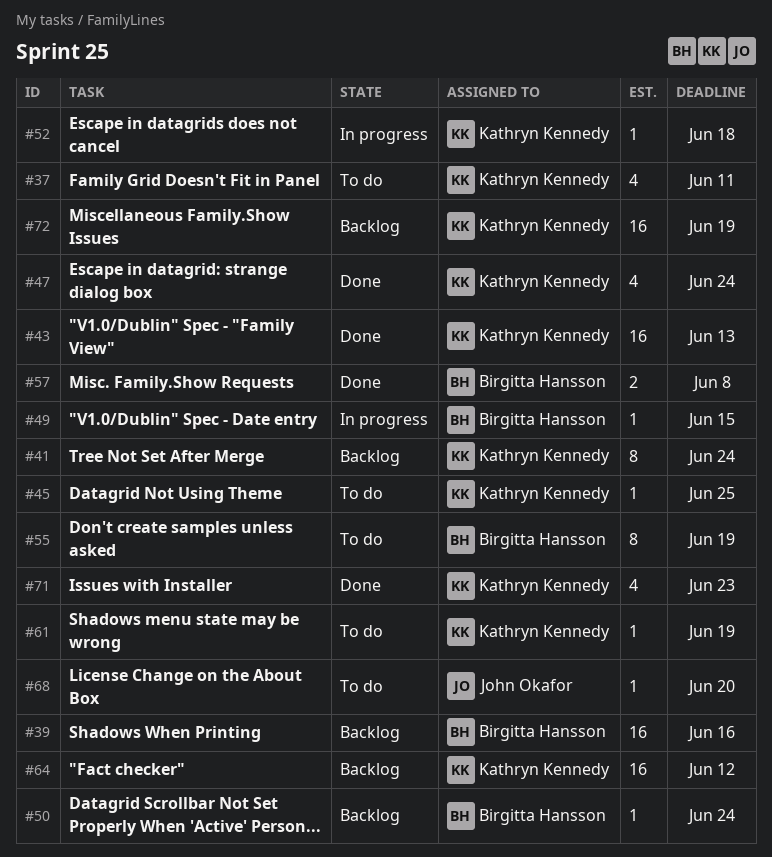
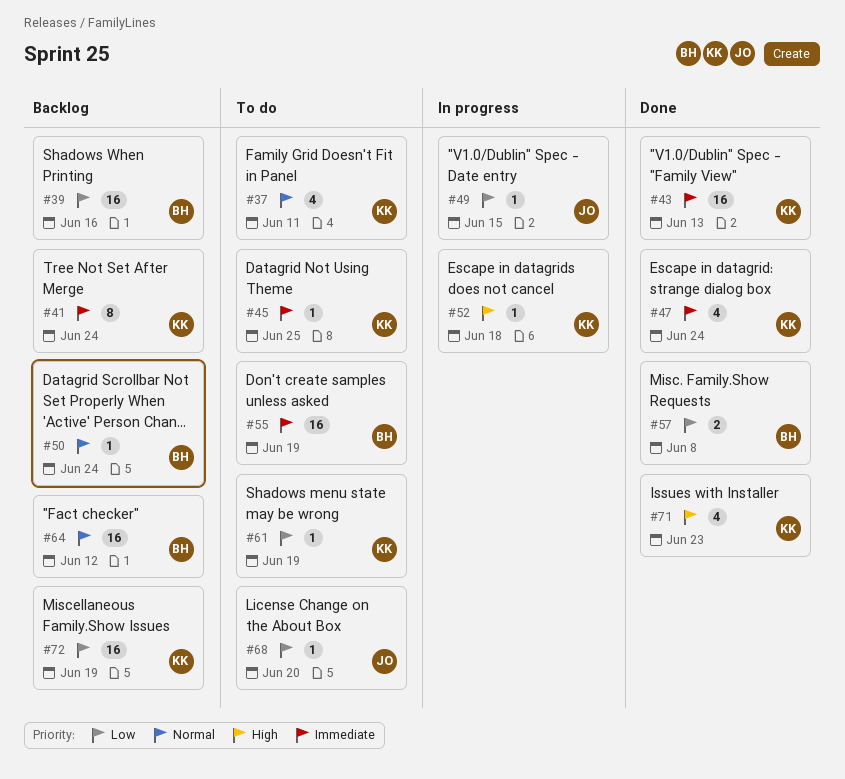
#49, owner: Birgitta Hansson -> John Okafor
#55, estimate: 8 -> 16
#64, owner: Kathryn Kennedy -> Birgitta Hansson

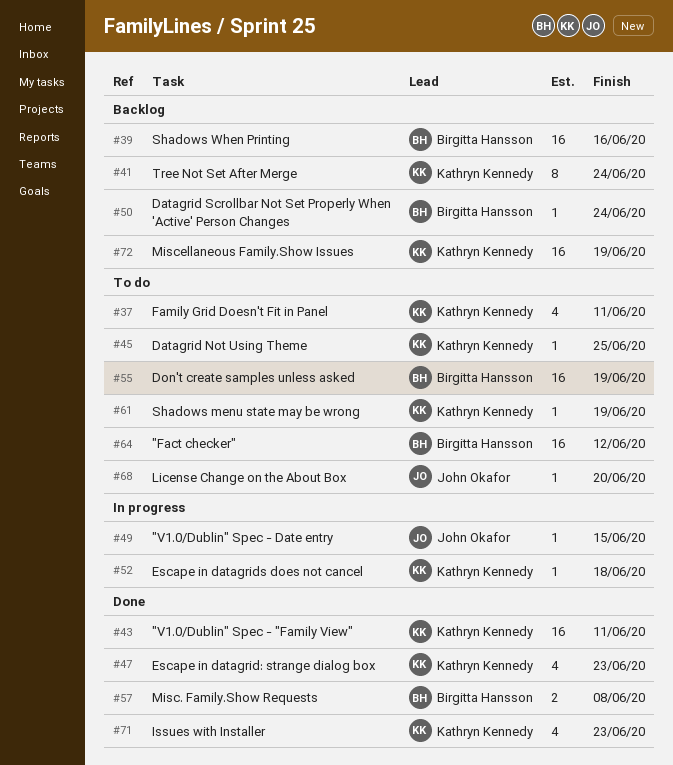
#43, due: Jun 13 -> Jun 11
#47, due: Jun 24 -> Jun 23
#64, status: Backlog -> To do

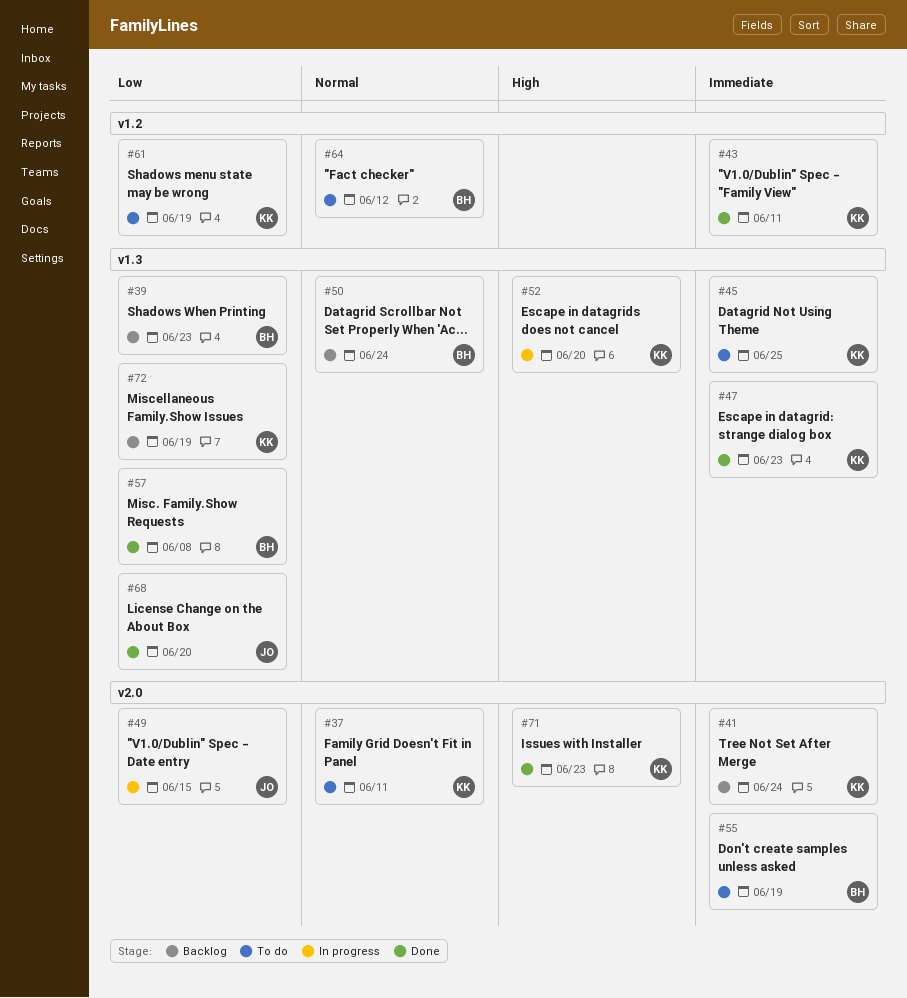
#39, due: Jun 16 -> Jun 23
#52, due: Jun 18 -> Jun 20
#68, status: To do -> Done

